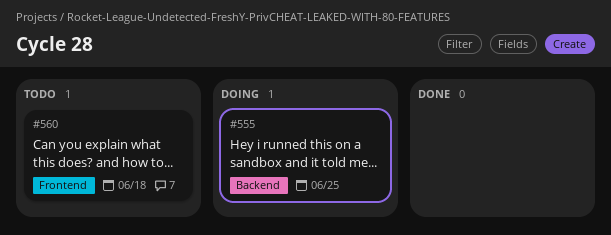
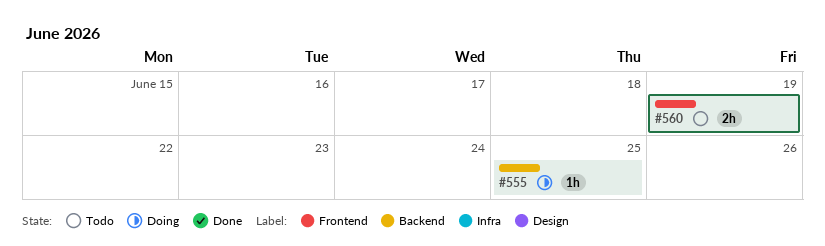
#560, due: Jun 18 -> Jun 19

